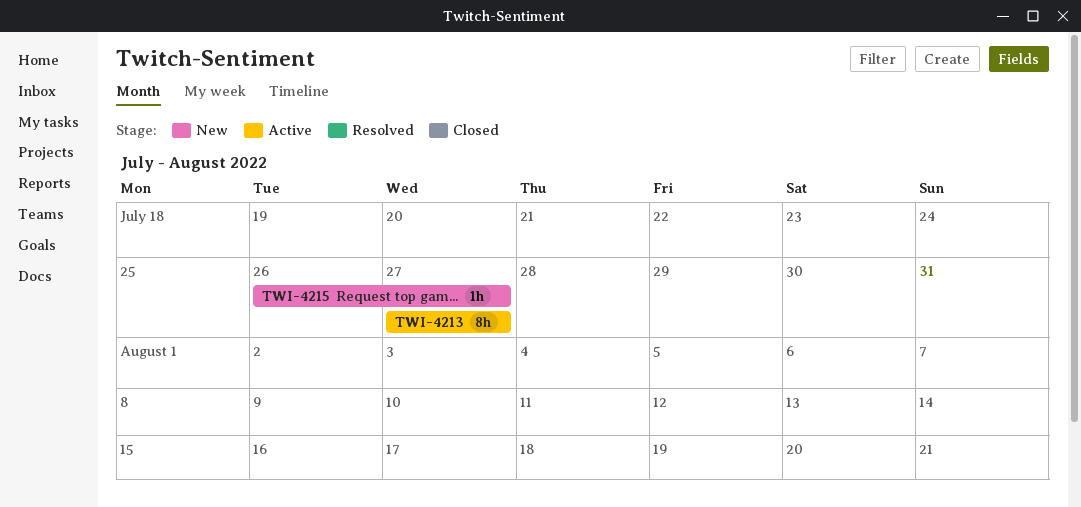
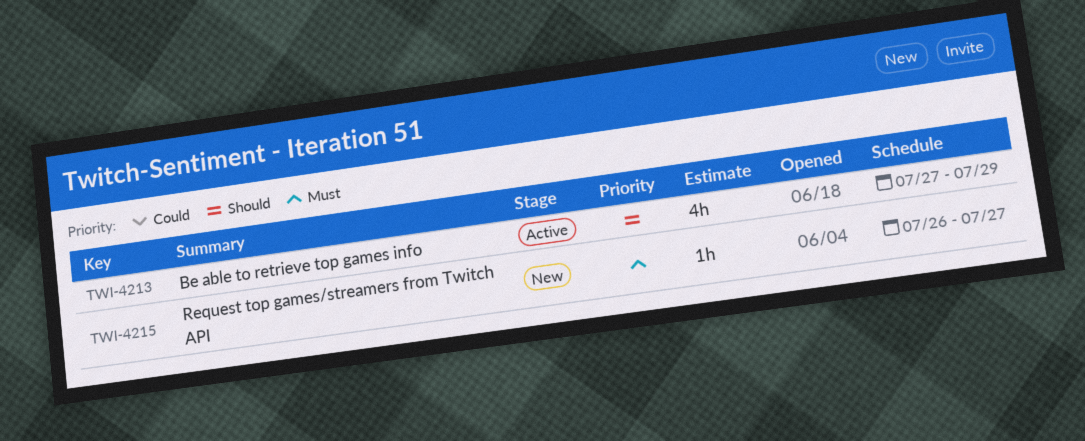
TWI-4213, estimate: 8h -> 4h
TWI-4213, due: Jul 27 -> Jul 29

